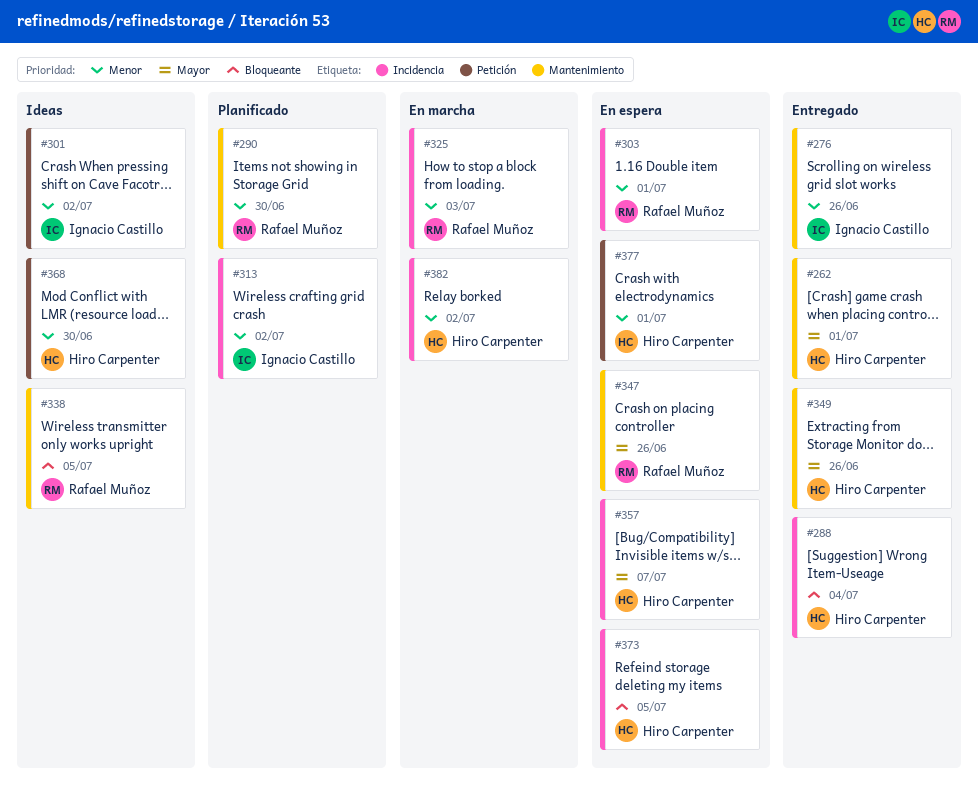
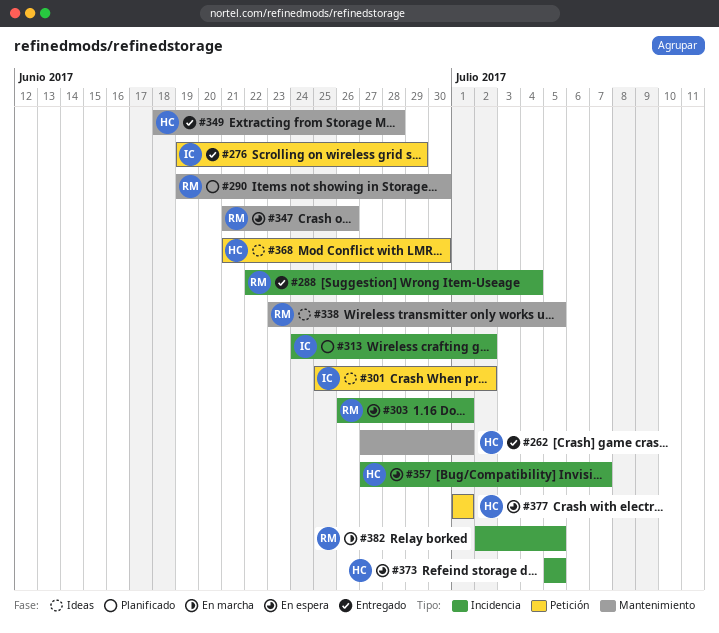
#276, label: Mantenimiento -> Petición
#276, due: Jun 26 -> Jun 29
#288, owner: Hiro Carpenter -> Rafael Muñoz
#325: present -> none
#349, due: Jun 26 -> Jun 28
#382, owner: Hiro Carpenter -> Rafael Muñoz
#382, due: Jul 2 -> Jul 5

